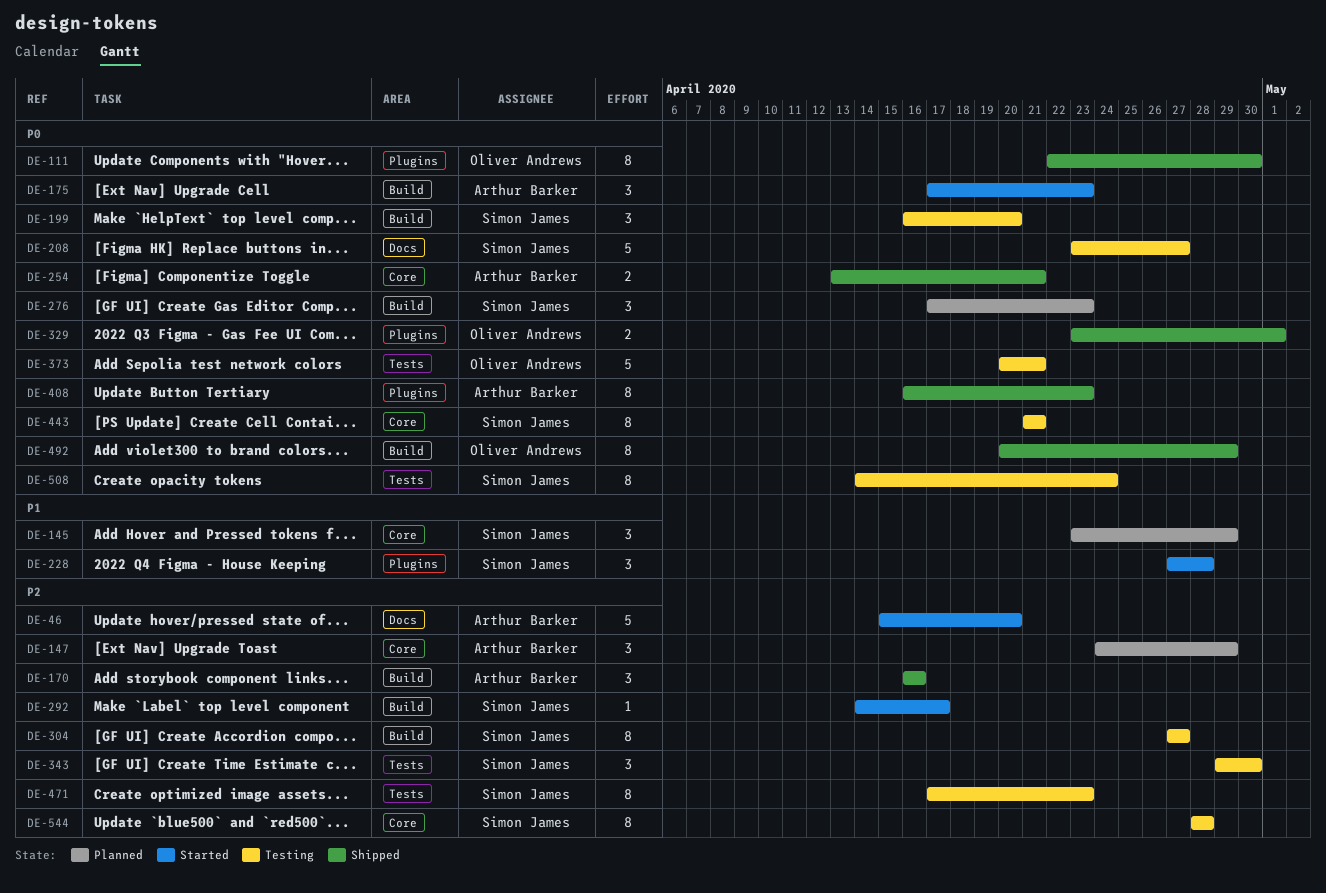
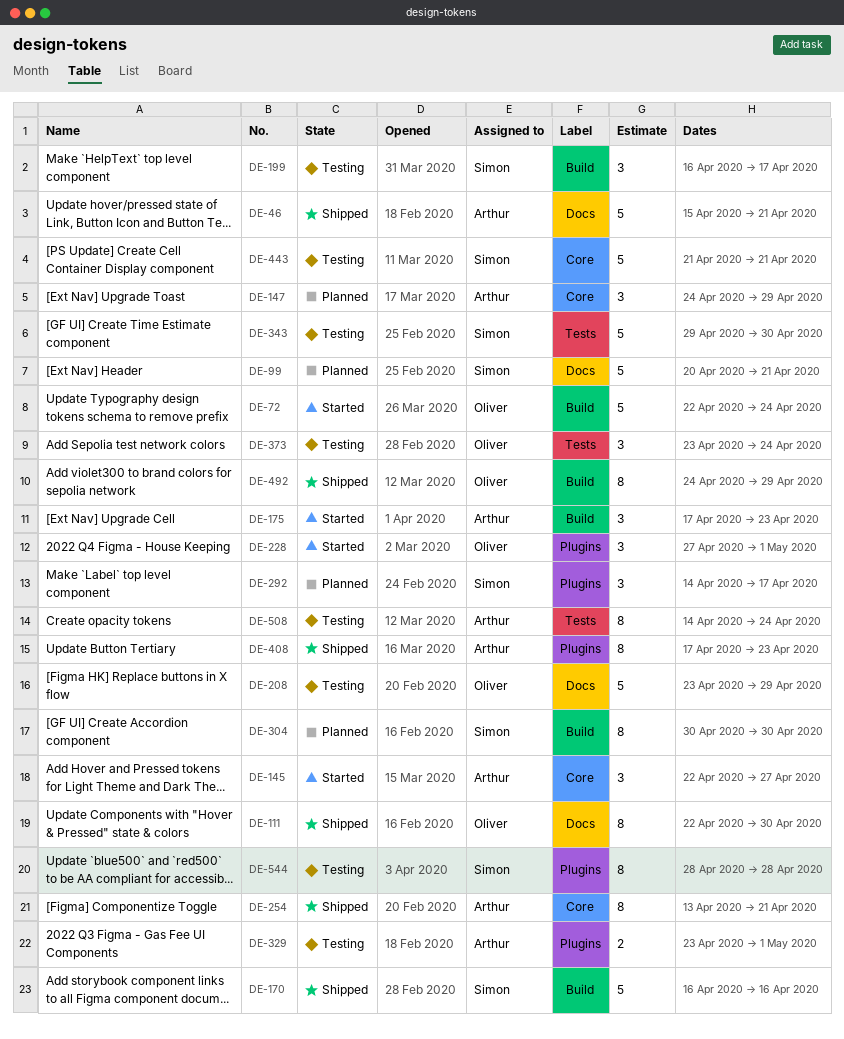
DE-46, status: Started -> Shipped
DE-46, due: Apr 20 -> Apr 21
DE-72: none -> present
DE-99: none -> present
DE-111, label: Plugins -> Docs
DE-145, status: Planned -> Started
DE-145, owner: Simon James -> Arthur Barker
DE-145, start: Apr 23 -> Apr 22
DE-145, due: Apr 29 -> Apr 27
DE-170, owner: Arthur Barker -> Simon James
DE-170, estimate: 3 -> 5
DE-199, due: Apr 20 -> Apr 17
DE-208, owner: Simon James -> Oliver Andrews
DE-208, due: Apr 27 -> Apr 29
DE-228, owner: Simon James -> Oliver Andrews
DE-228, due: Apr 28 -> May 1
DE-254, estimate: 2 -> 8
DE-276: present -> none
DE-292, status: Started -> Planned
DE-292, label: Build -> Plugins
DE-292, estimate: 1 -> 3
DE-304, status: Testing -> Planned
DE-304, start: Apr 27 -> Apr 30
DE-304, due: Apr 27 -> Apr 30
DE-329, status: Shipped -> Testing
DE-329, owner: Oliver Andrews -> Arthur Barker
DE-343, estimate: 3 -> 5
DE-373, estimate: 5 -> 3
DE-373, start: Apr 20 -> Apr 23
DE-373, due: Apr 21 -> Apr 24
DE-408, start: Apr 16 -> Apr 17
DE-443, estimate: 8 -> 5
DE-471: present -> none
DE-492, start: Apr 20 -> Apr 24
DE-508, owner: Simon James -> Arthur Barker
DE-544, label: Core -> Plugins

